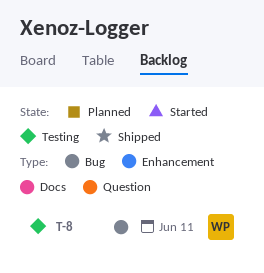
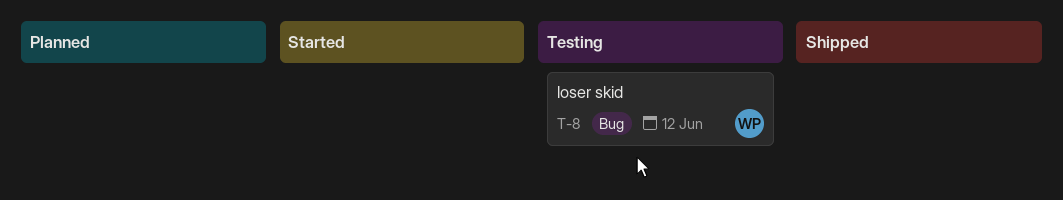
T-8, due: Jun 11 -> Jun 12

